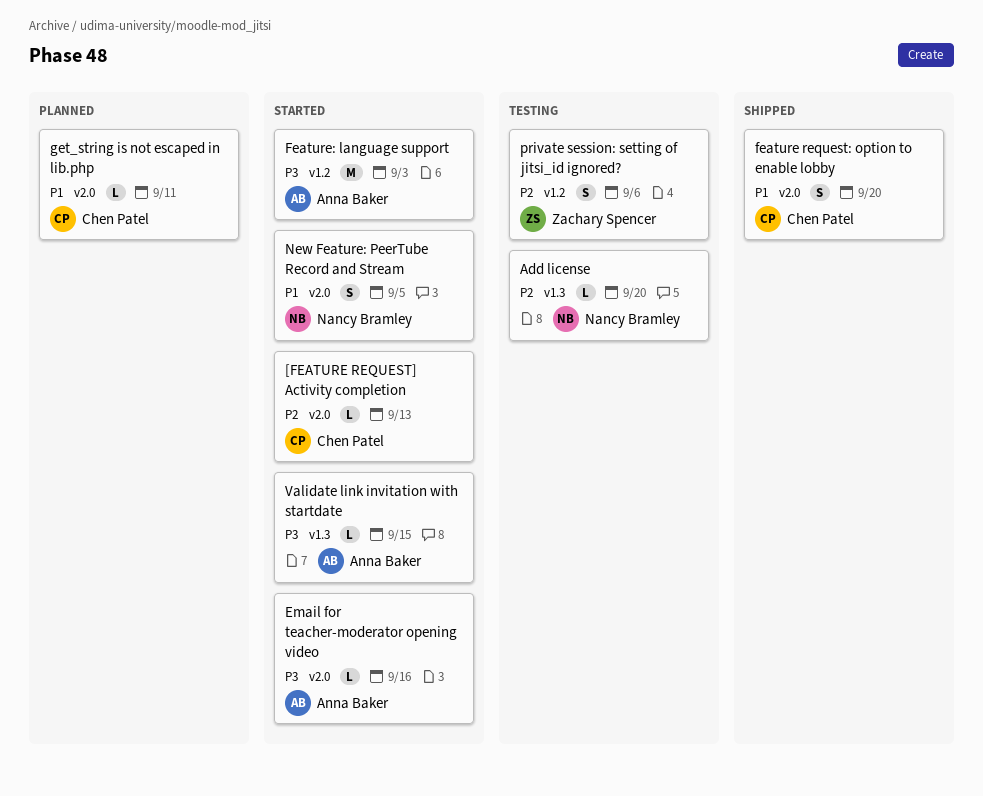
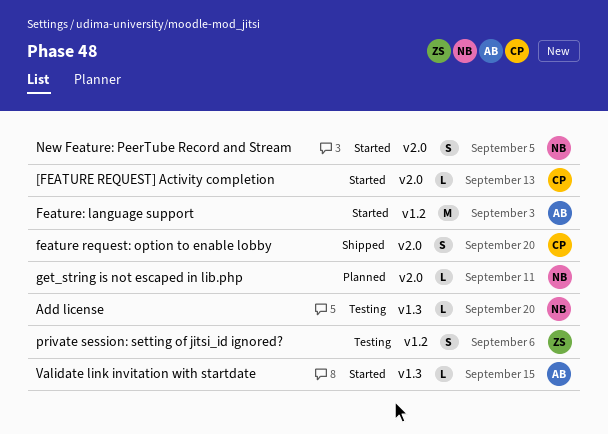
Email for teacher-moderator opening video: present -> none
get_string is not escaped in lib.php, owner: Chen Patel -> Nancy Bramley

